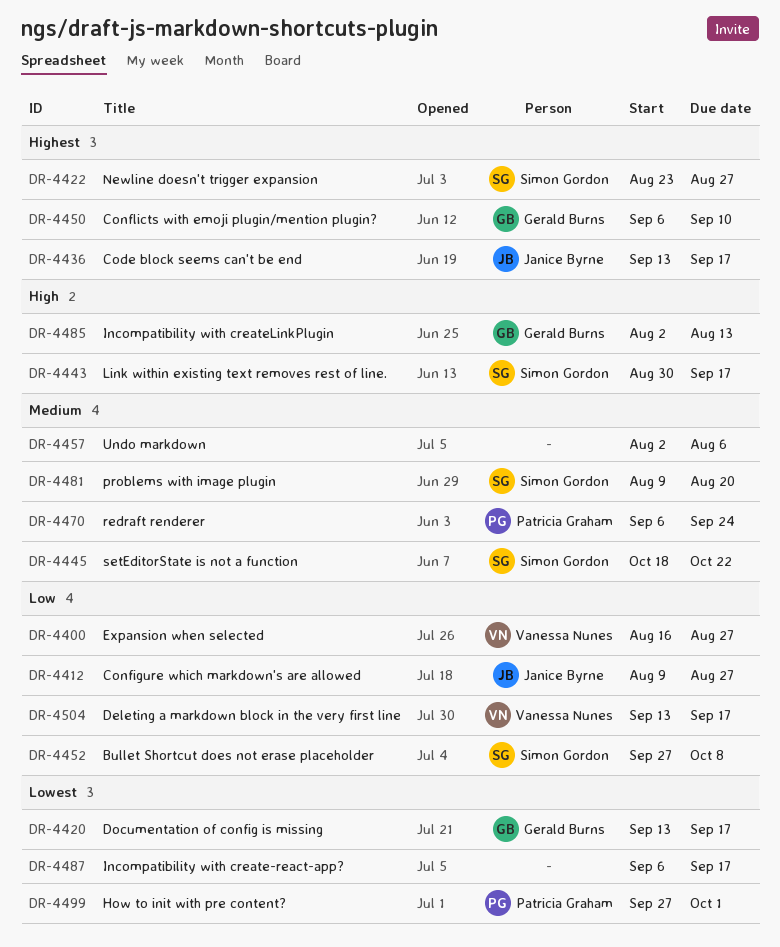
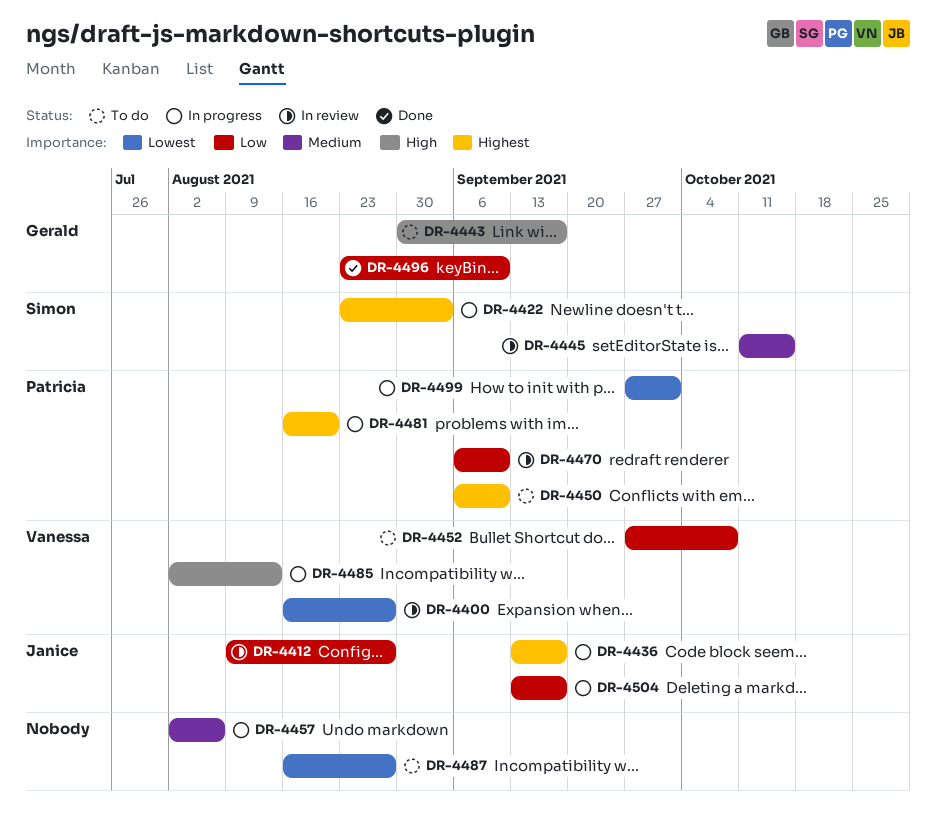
DR-4400, priority: Low -> Lowest
DR-4420: present -> none
DR-4422, due: Aug 27 -> Sep 3
DR-4443, owner: Simon Gordon -> Gerald Burns
DR-4445, start: Oct 18 -> Oct 11
DR-4445, due: Oct 22 -> Oct 15
DR-4450, owner: Gerald Burns -> Patricia Graham
DR-4452, owner: Simon Gordon -> Vanessa Nunes
DR-4470, priority: Medium -> Low
DR-4470, due: Sep 24 -> Sep 10
DR-4481, owner: Simon Gordon -> Patricia Graham
DR-4481, priority: Medium -> Highest
DR-4481, start: Aug 9 -> Aug 16
DR-4485, owner: Gerald Burns -> Vanessa Nunes
DR-4487, start: Sep 6 -> Aug 16
DR-4487, due: Sep 17 -> Aug 27
DR-4496: none -> present
DR-4504, owner: Vanessa Nunes -> Janice Byrne

